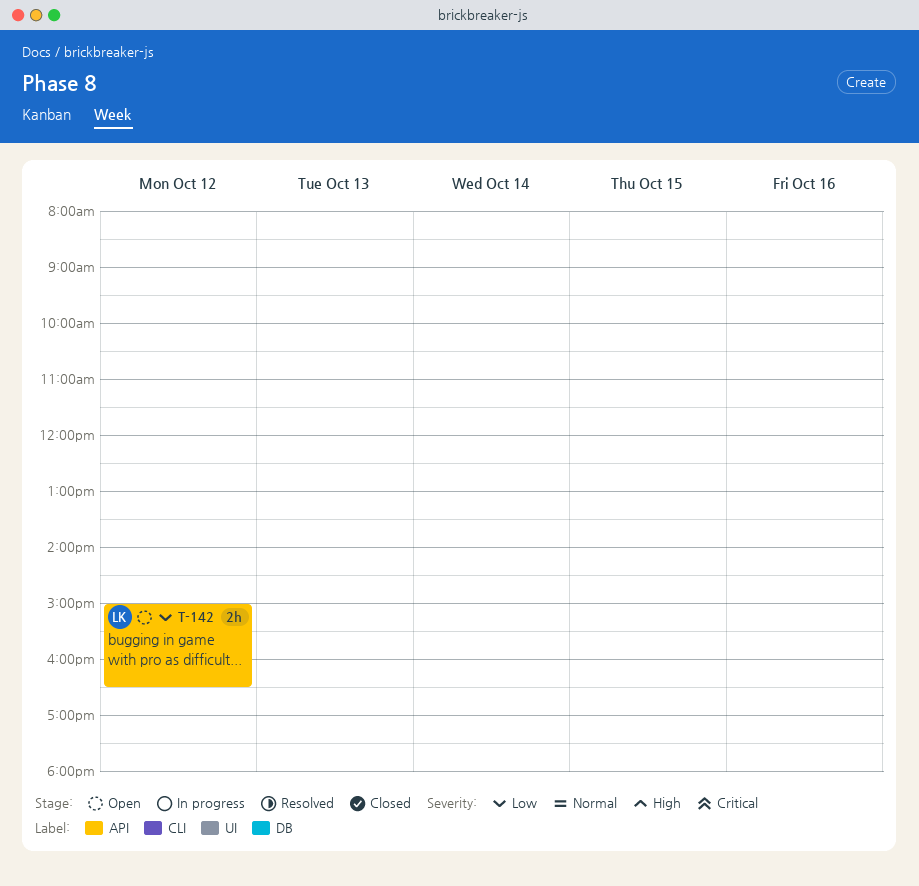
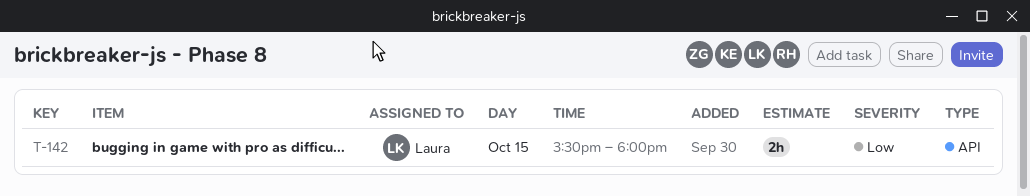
T-142, day: Oct 12 -> Oct 15
T-142, begins: 15:00 -> 15:30
T-142, ends: 16:30 -> 18:00

